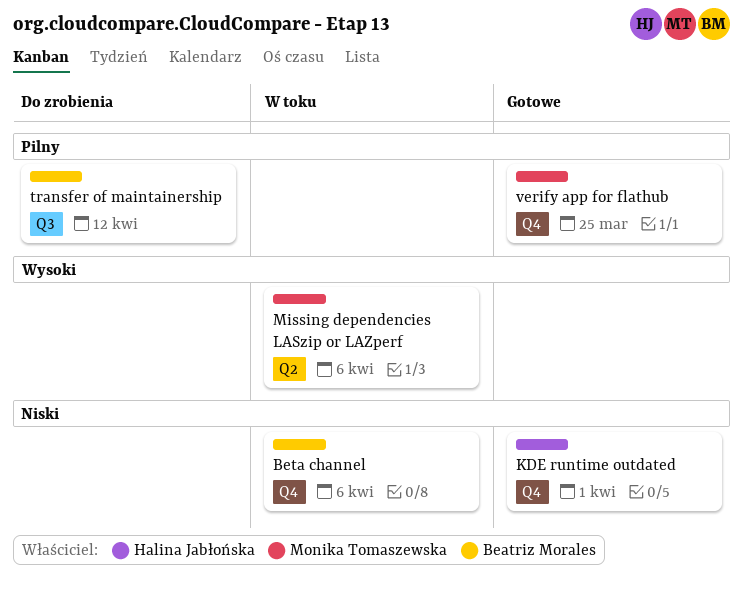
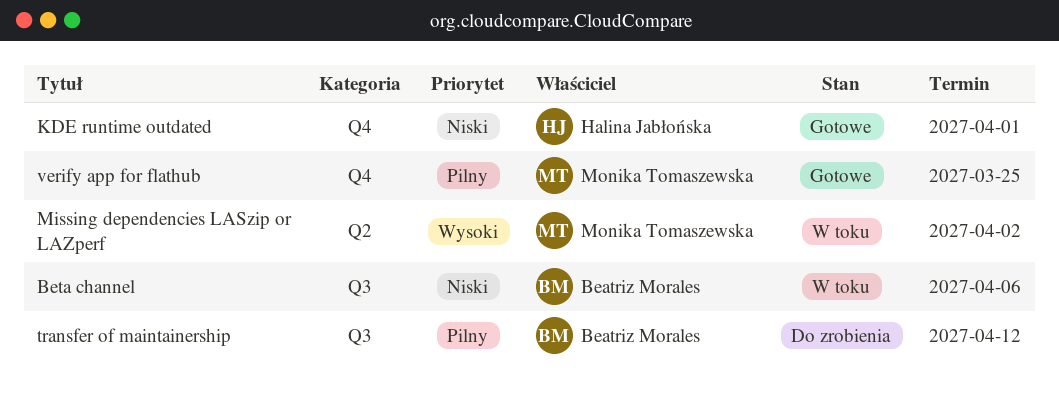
Beta channel, label: Q4 -> Q3
Missing dependencies LASzip or LAZperf, due: Apr 6 -> Apr 2

